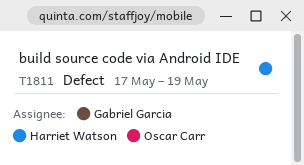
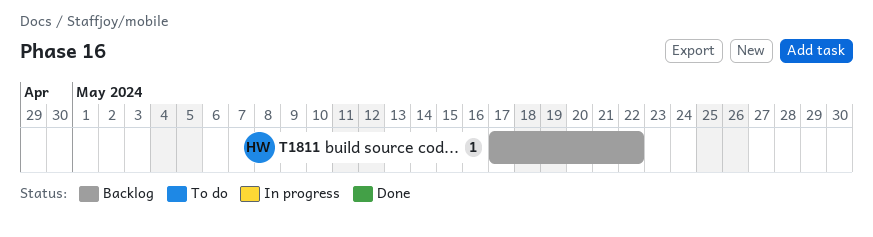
T1811, due: May 19 -> May 22

